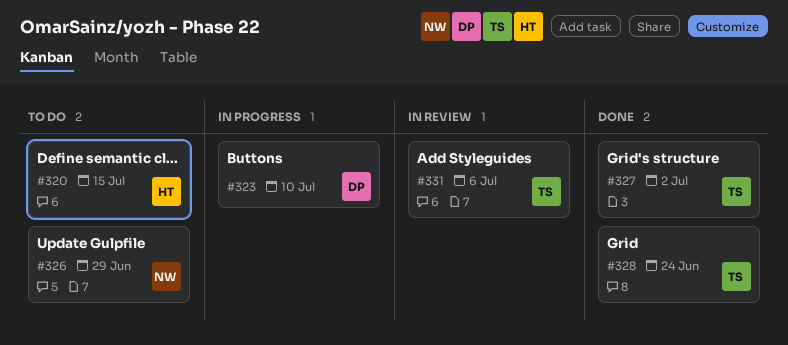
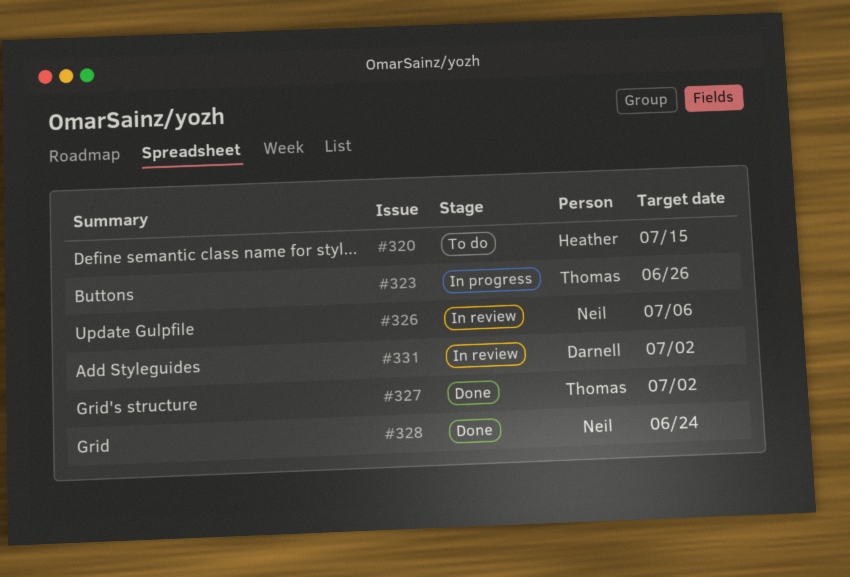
#323, owner: Darnell -> Thomas
#323, due: Jul 10 -> Jun 26
#326, status: To do -> In review
#326, due: Jun 29 -> Jul 6
#328, owner: Thomas -> Neil
#331, owner: Thomas -> Darnell
#331, due: Jul 6 -> Jul 2

